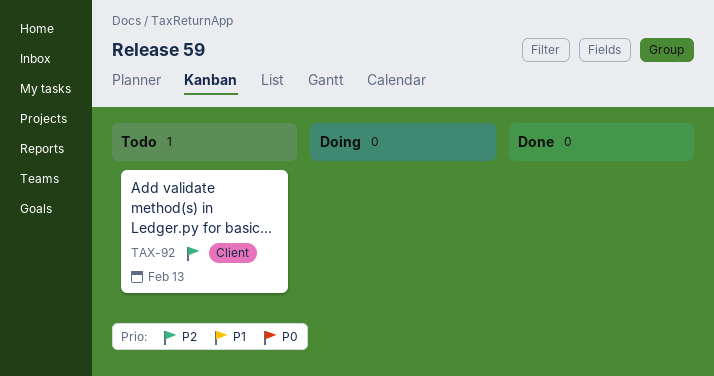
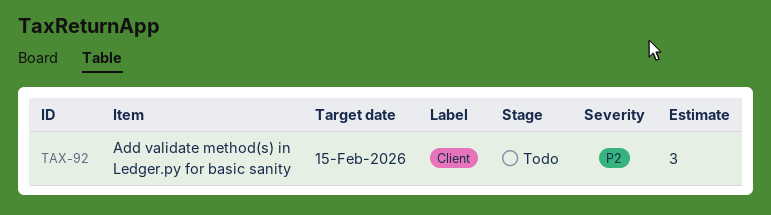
TAX-92, due: Feb 13 -> Feb 15

